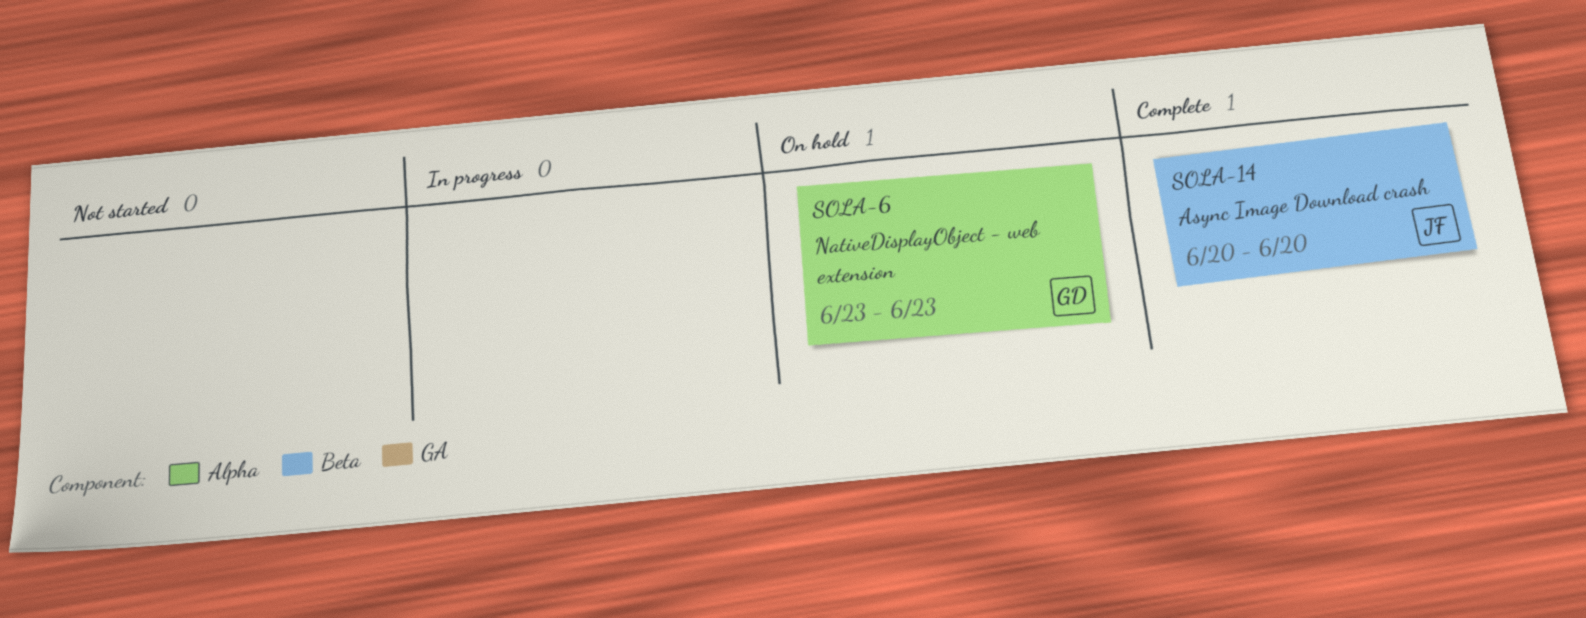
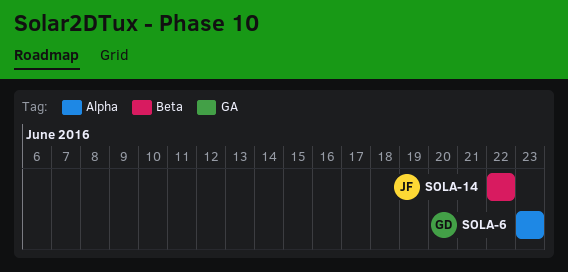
SOLA-14, start: Jun 20 -> Jun 22
SOLA-14, due: Jun 20 -> Jun 22

